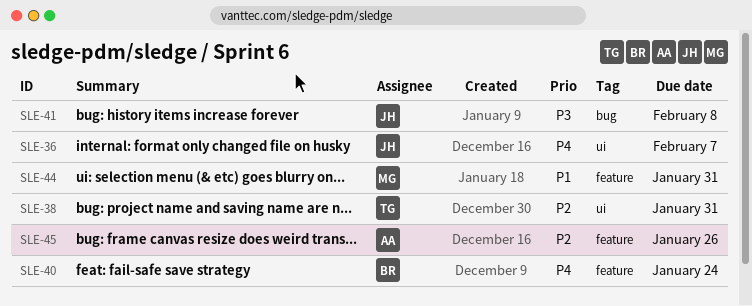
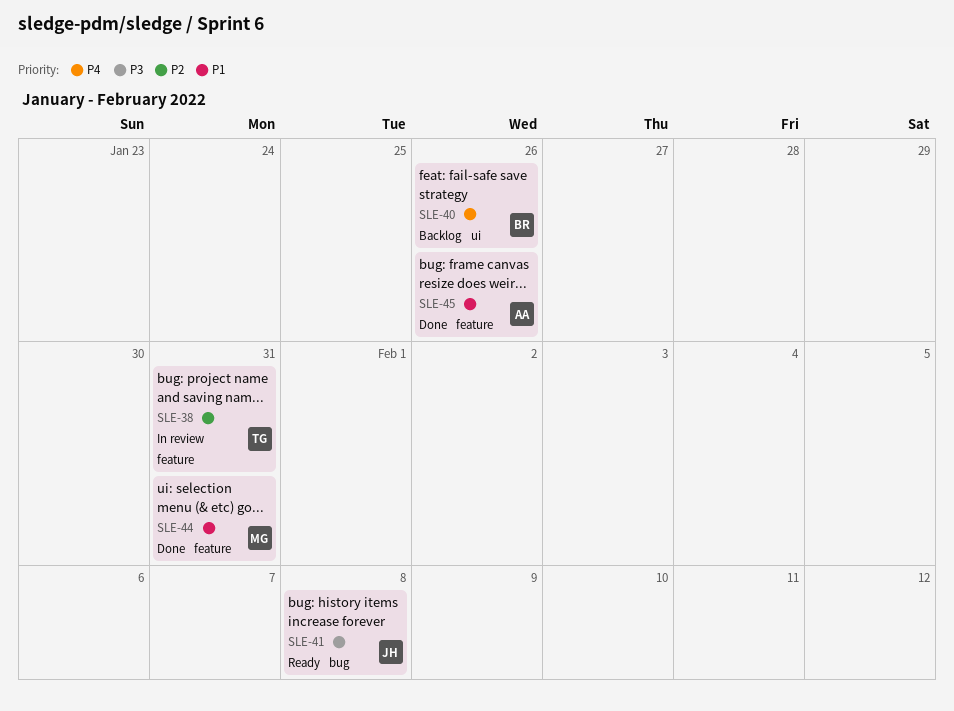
SLE-36: present -> none
SLE-38, label: ui -> feature
SLE-40, label: feature -> ui
SLE-40, due: Jan 24 -> Jan 26
SLE-45, priority: P2 -> P1

